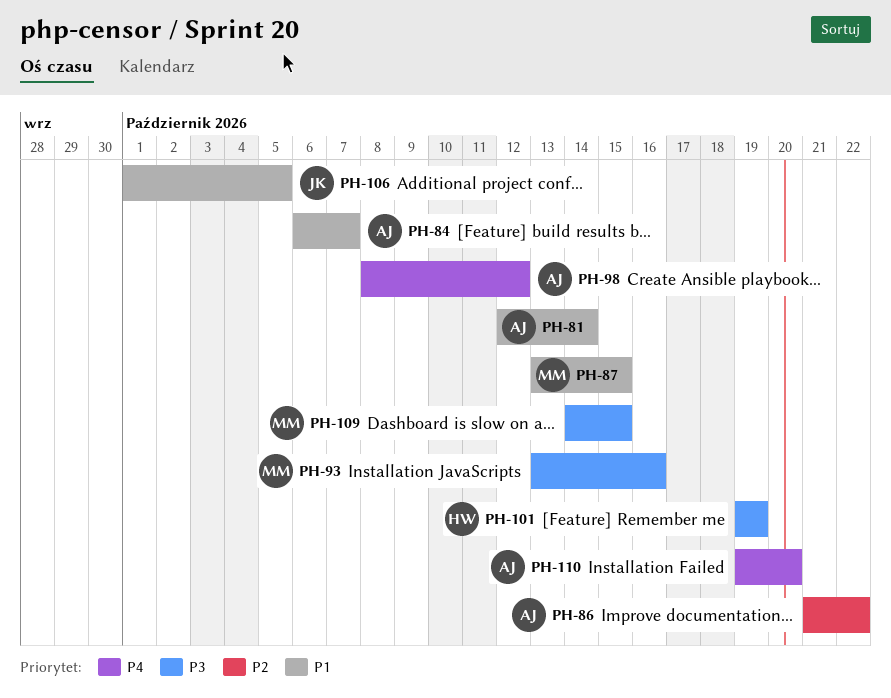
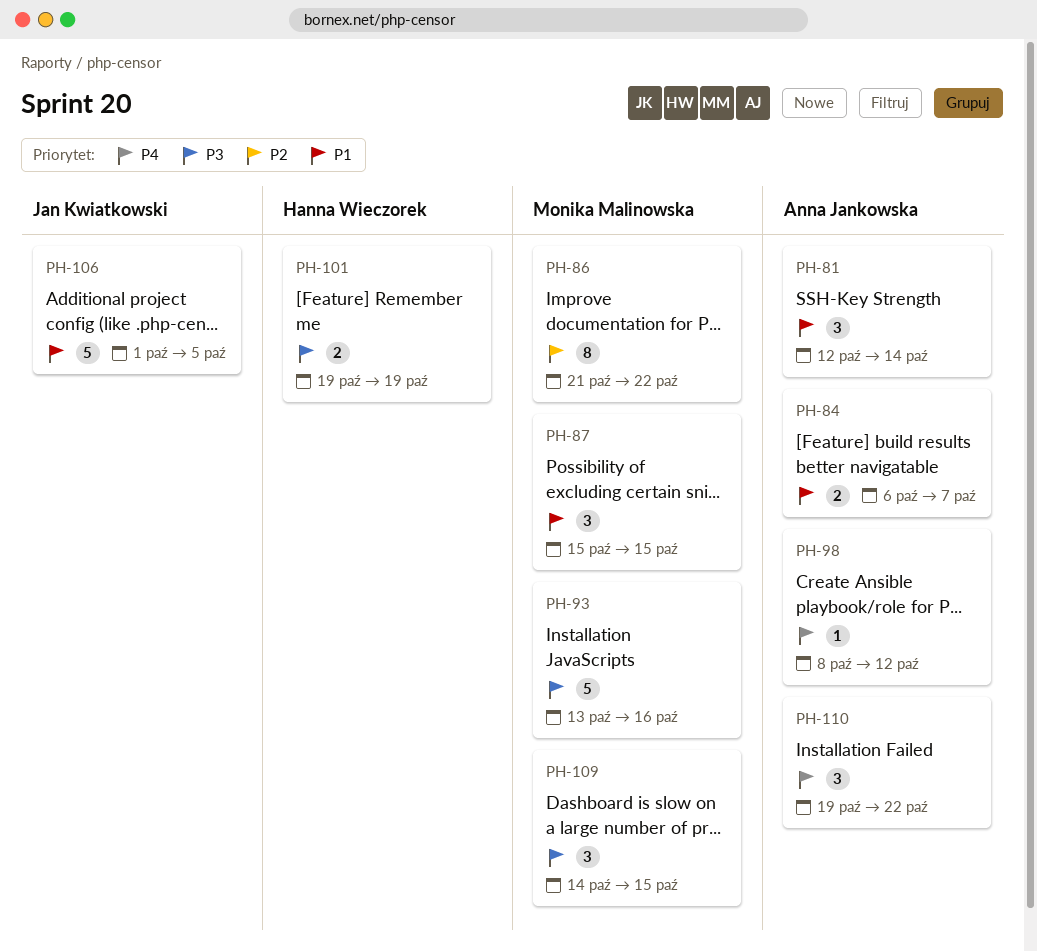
PH-86, owner: Anna Jankowska -> Monika Malinowska
PH-87, start: Oct 13 -> Oct 15
PH-110, due: Oct 20 -> Oct 22

